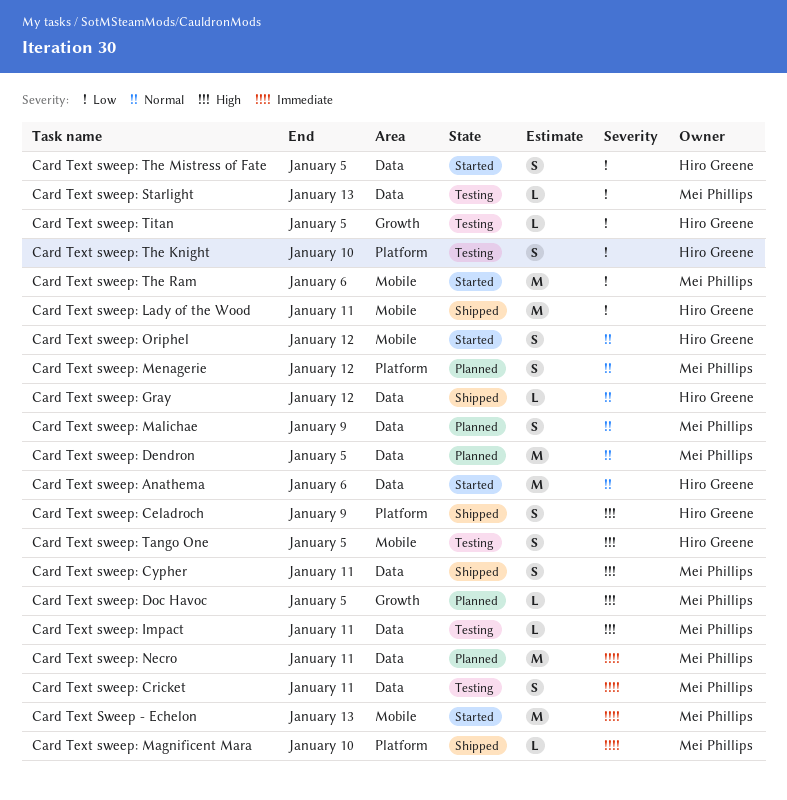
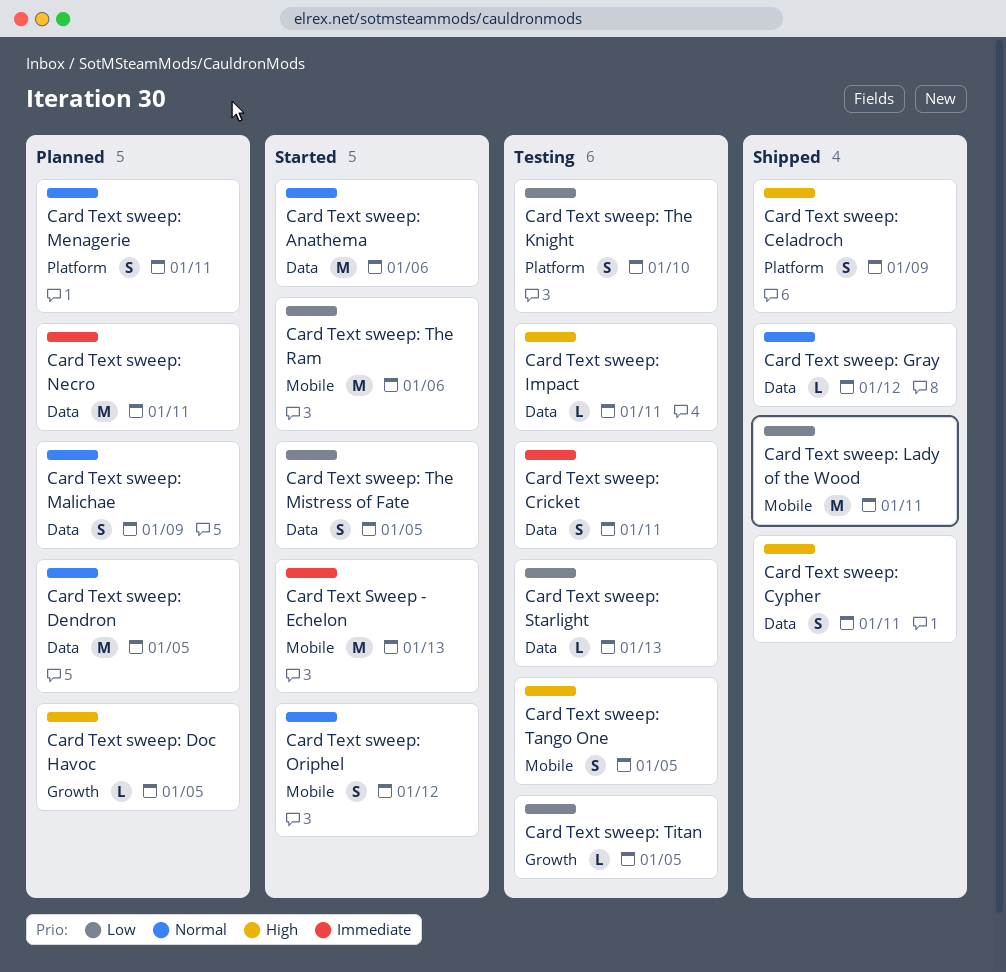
Card Text sweep: Magnificent Mara: present -> none
Card Text sweep: Menagerie, due: Jan 12 -> Jan 11

